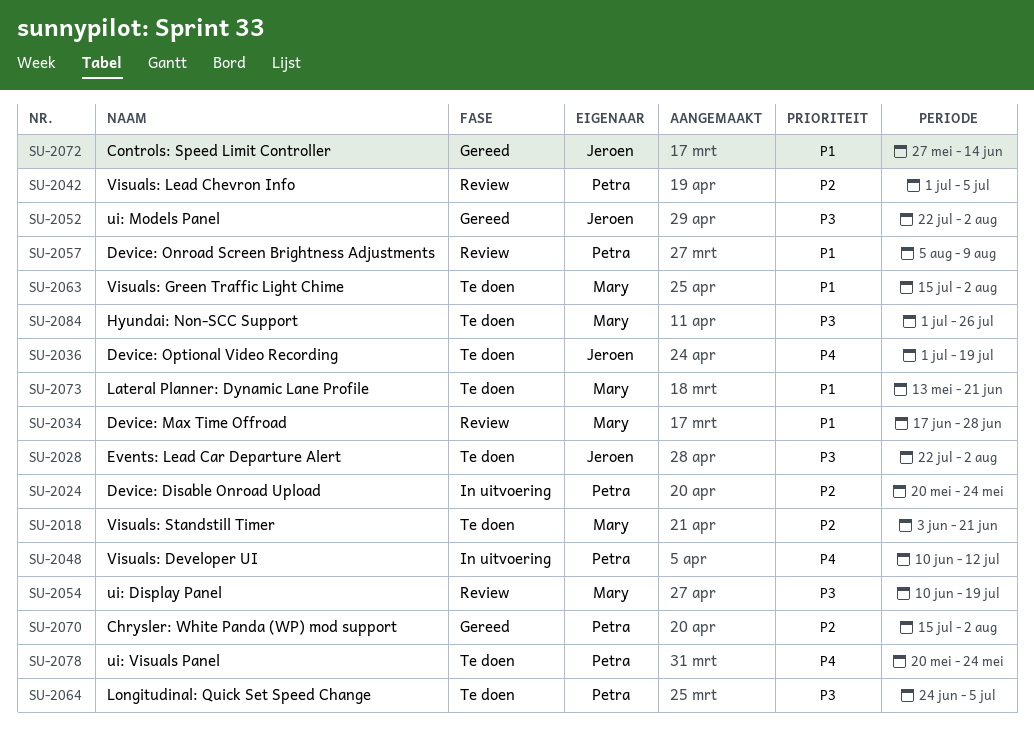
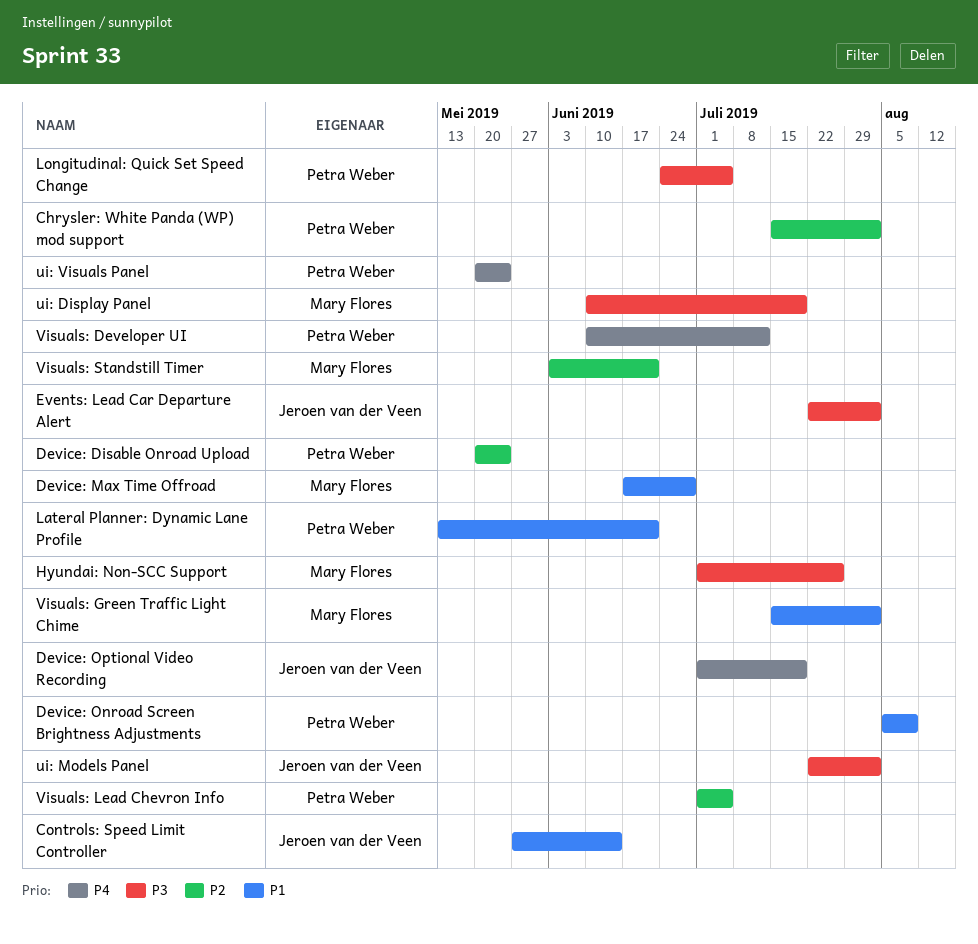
Lateral Planner: Dynamic Lane Profile, owner: Mary Flores -> Petra Weber

